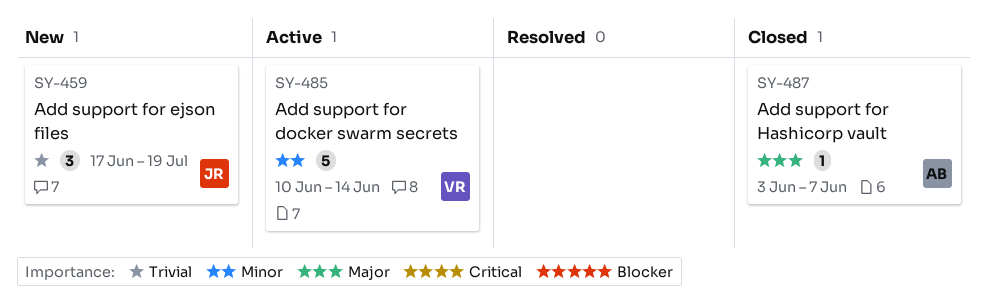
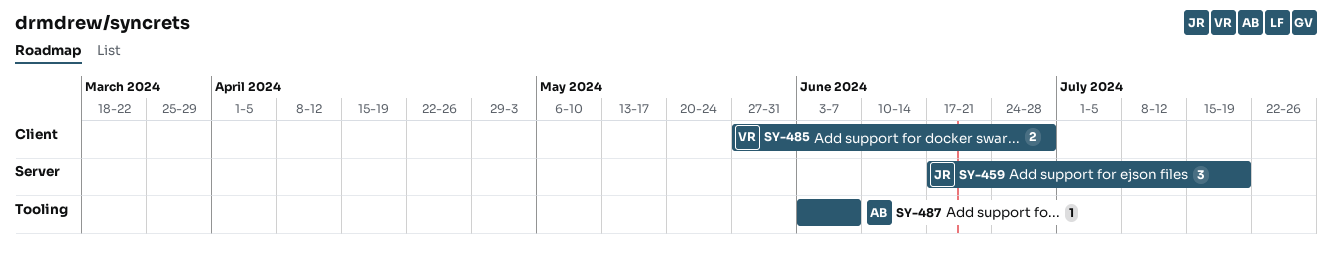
SY-485, estimate: 5 -> 2
SY-485, start: Jun 10 -> May 27
SY-485, due: Jun 14 -> Jun 28

